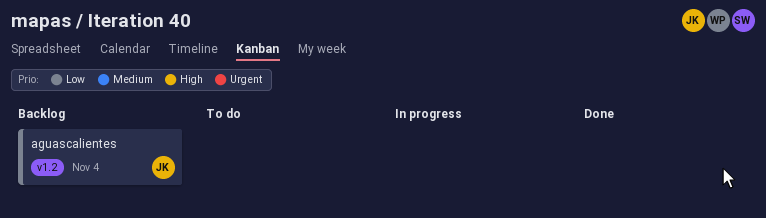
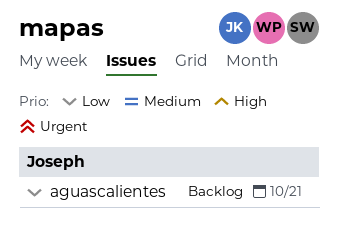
aguascalientes, due: Nov 4 -> Oct 21

